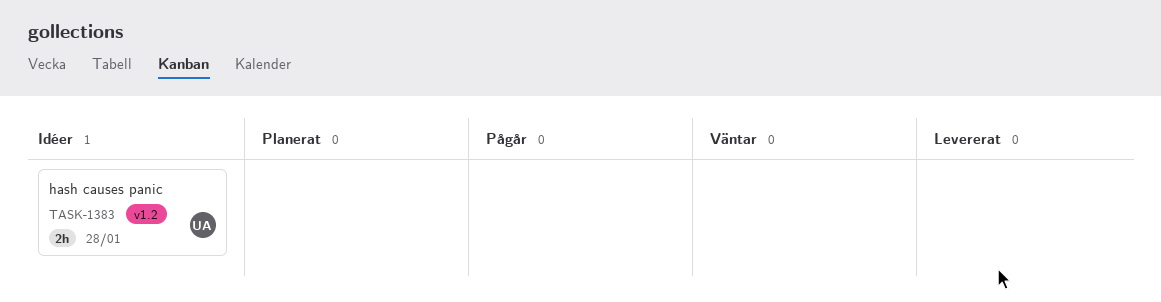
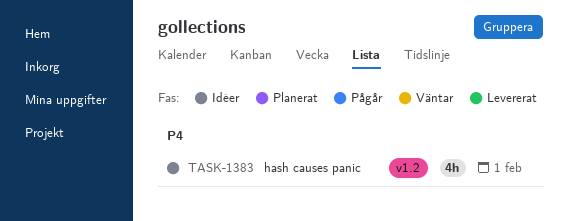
TASK-1383, estimate: 2h -> 4h
TASK-1383, due: Jan 28 -> Feb 1

